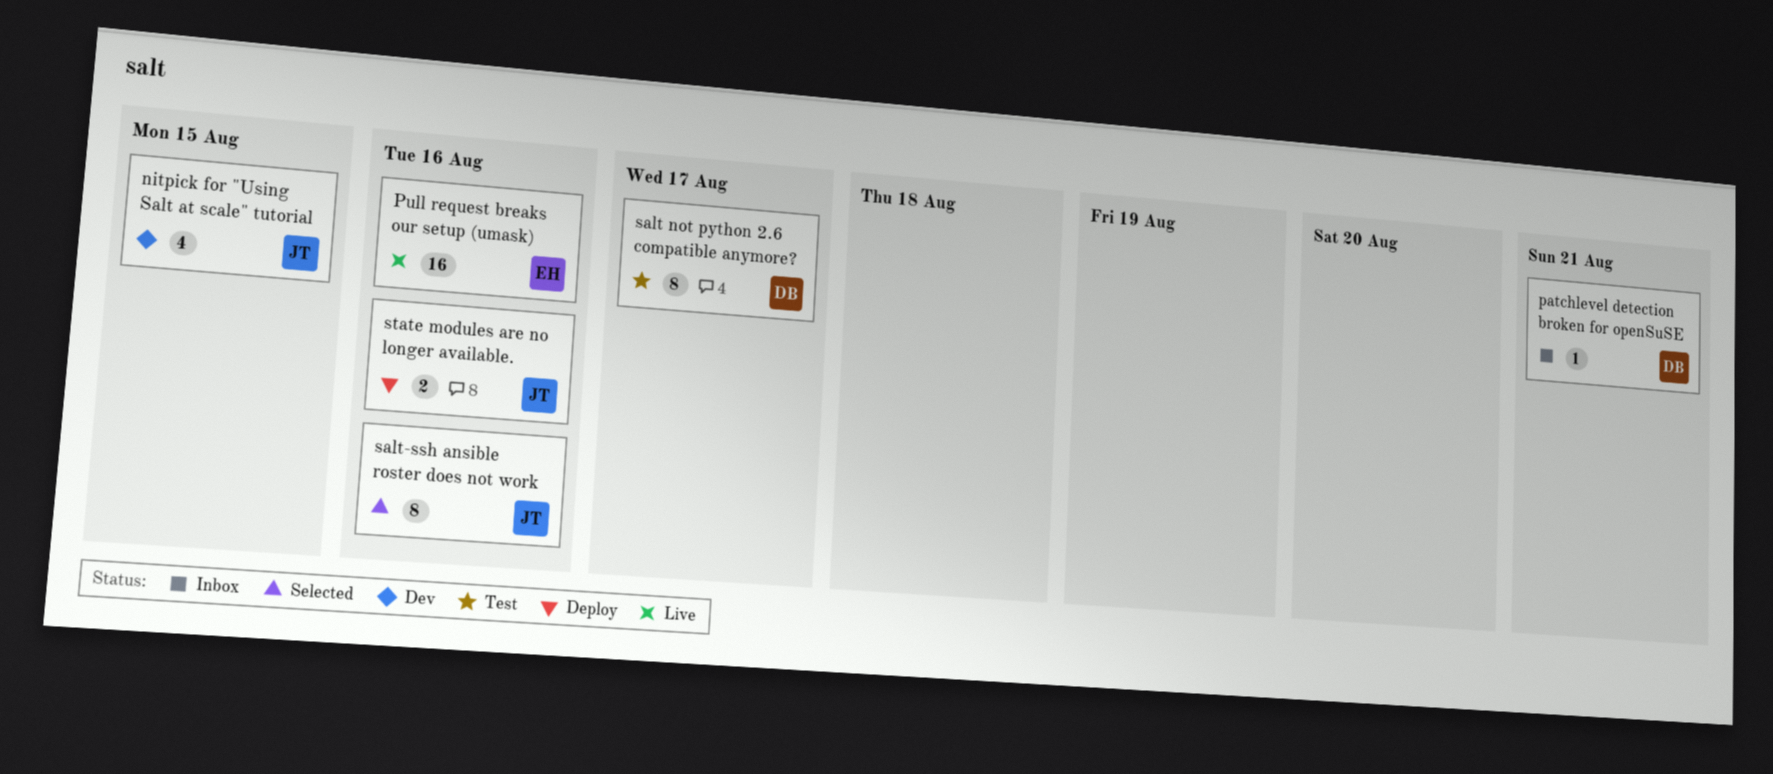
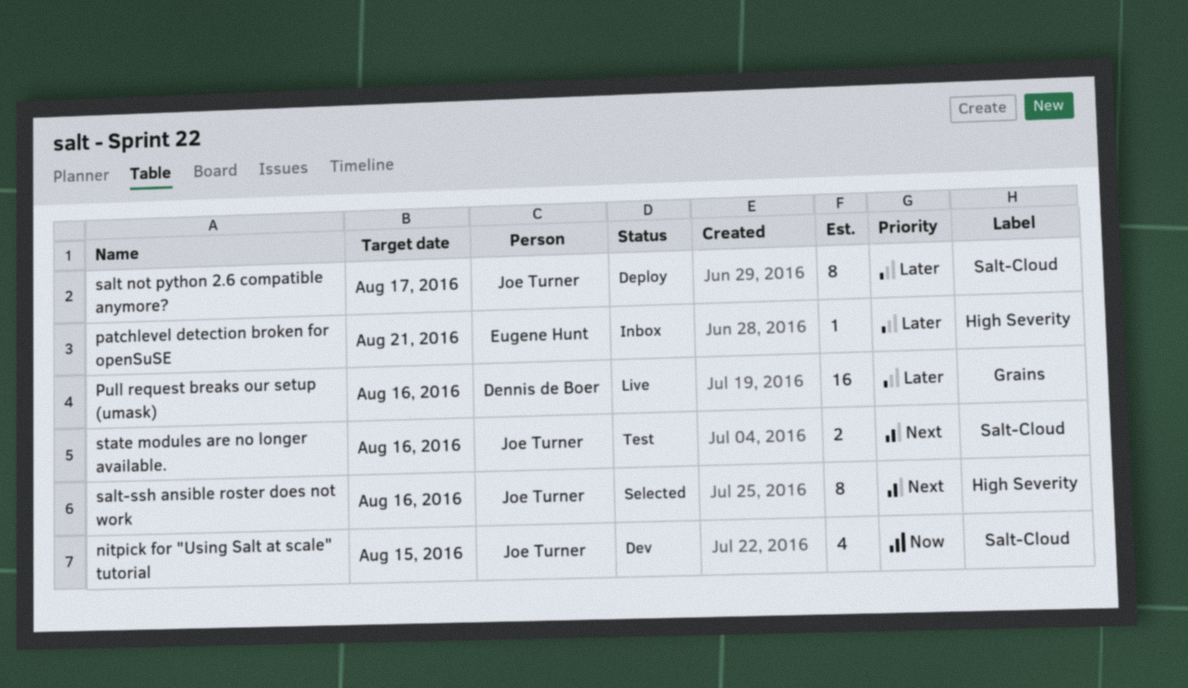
patchlevel detection broken for openSuSE, owner: Dennis de Boer -> Eugene Hunt
Pull request breaks our setup (umask), owner: Eugene Hunt -> Dennis de Boer
salt not python 2.6 compatible anymore?, status: Test -> Deploy
salt not python 2.6 compatible anymore?, owner: Dennis de Boer -> Joe Turner
state modules are no longer available., status: Deploy -> Test

